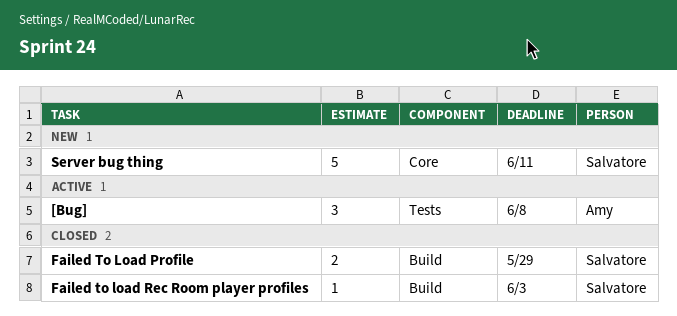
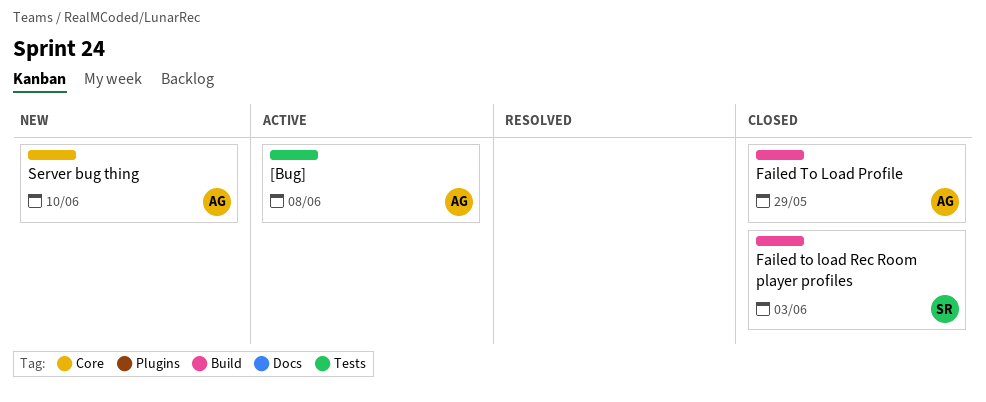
Failed To Load Profile, owner: Salvatore -> Amy
Server bug thing, owner: Salvatore -> Amy
Server bug thing, due: Jun 11 -> Jun 10

